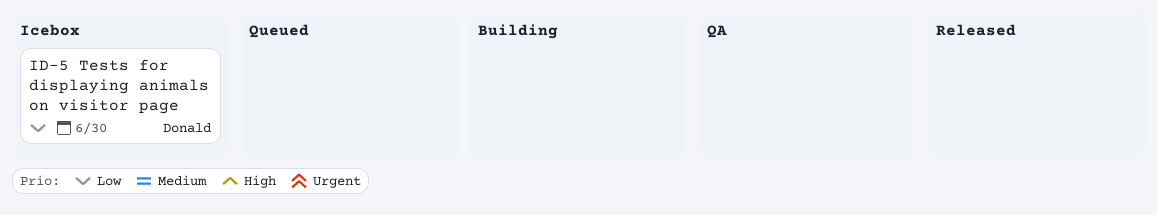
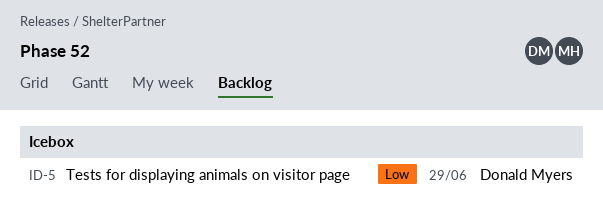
ID-5, due: Jun 30 -> Jun 29

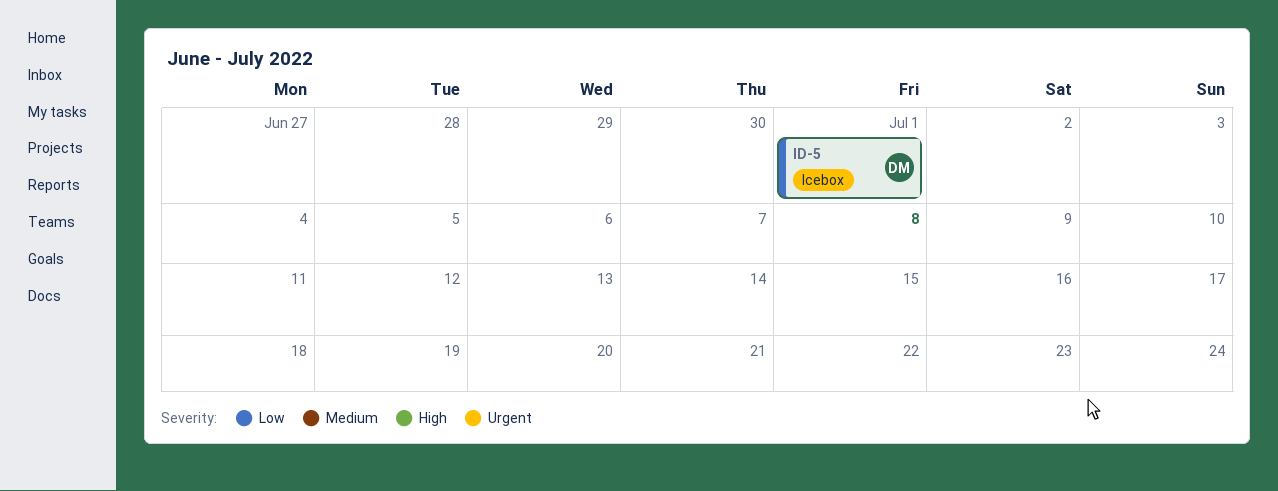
ID-5, due: Jun 29 -> Jul 1

